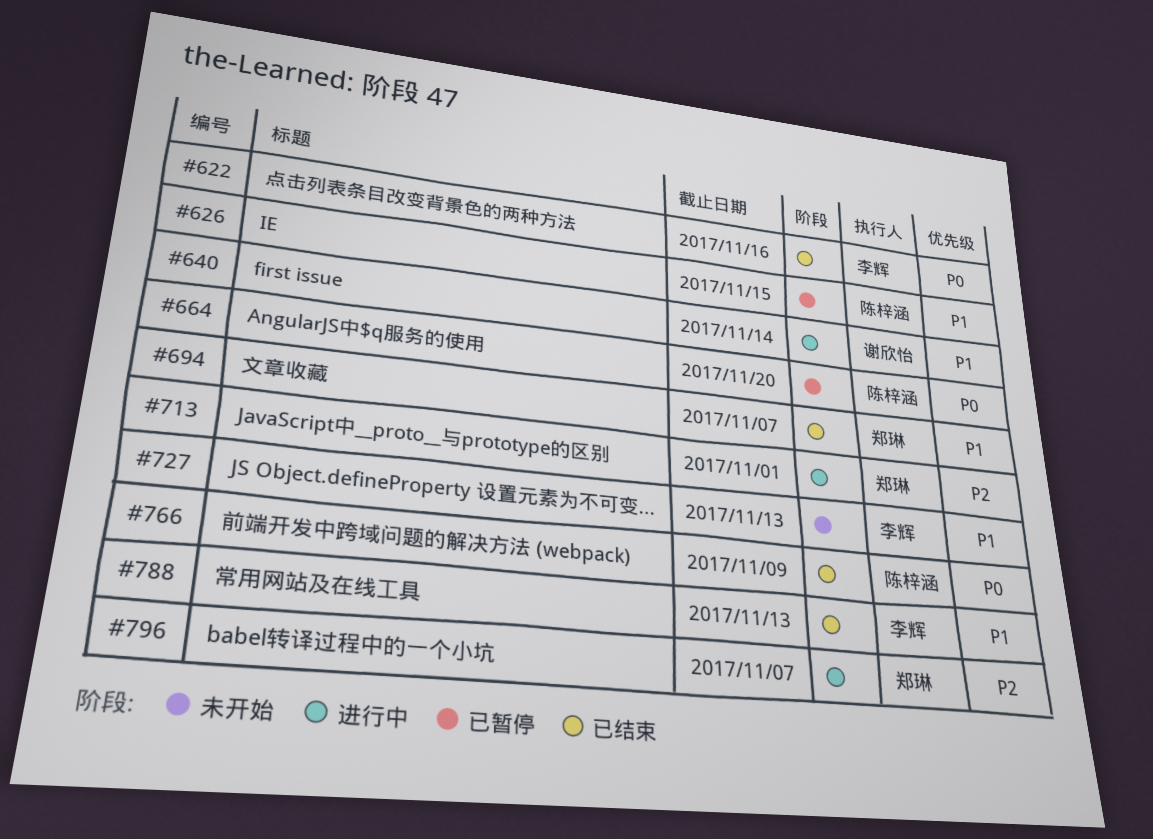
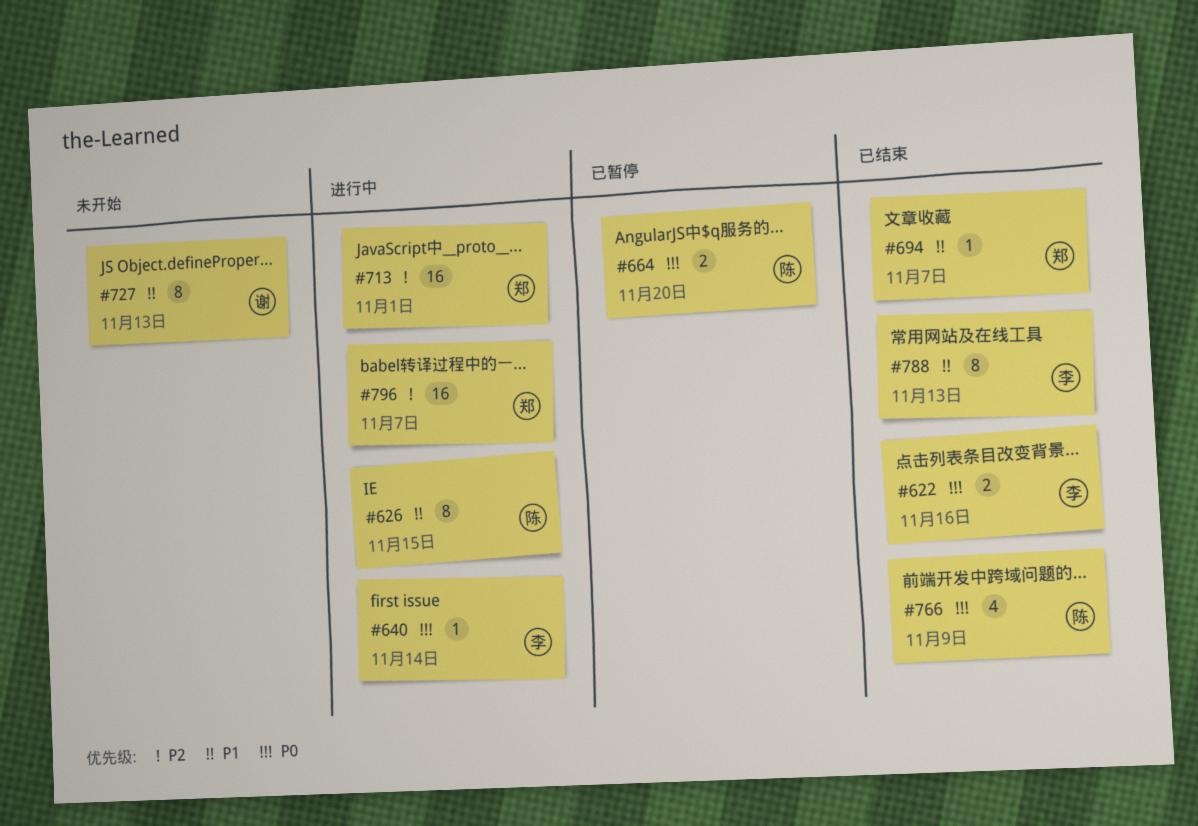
#626, status: 已暂停 -> 进行中
#640, owner: 谢欣怡 -> 李辉
#640, priority: P1 -> P0
#727, owner: 李辉 -> 谢欣怡

